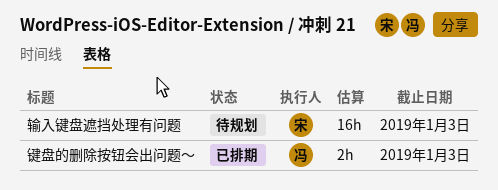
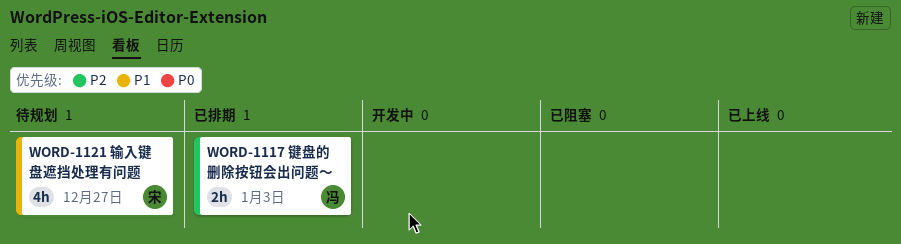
输入键盘遮挡处理有问题, estimate: 16h -> 4h
输入键盘遮挡处理有问题, due: Jan 3 -> Dec 27

